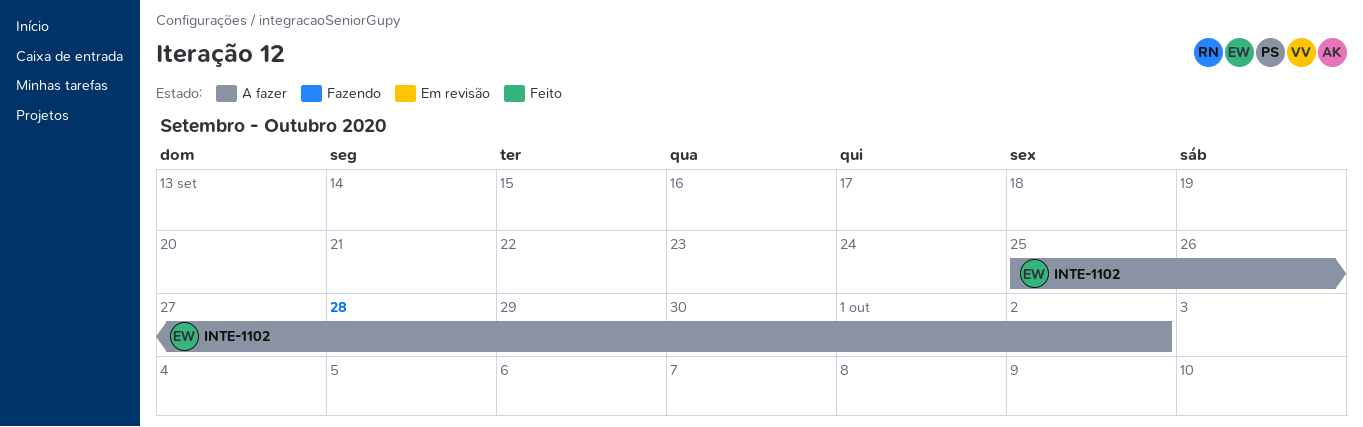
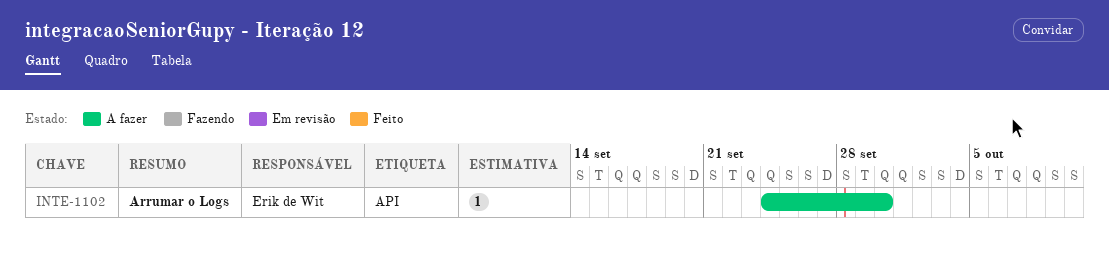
INTE-1102, start: Sep 25 -> Sep 24
INTE-1102, due: Oct 2 -> Sep 30

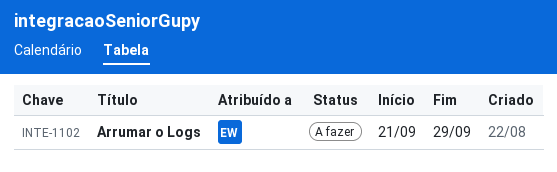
INTE-1102, start: Sep 24 -> Sep 21
INTE-1102, due: Sep 30 -> Sep 29

